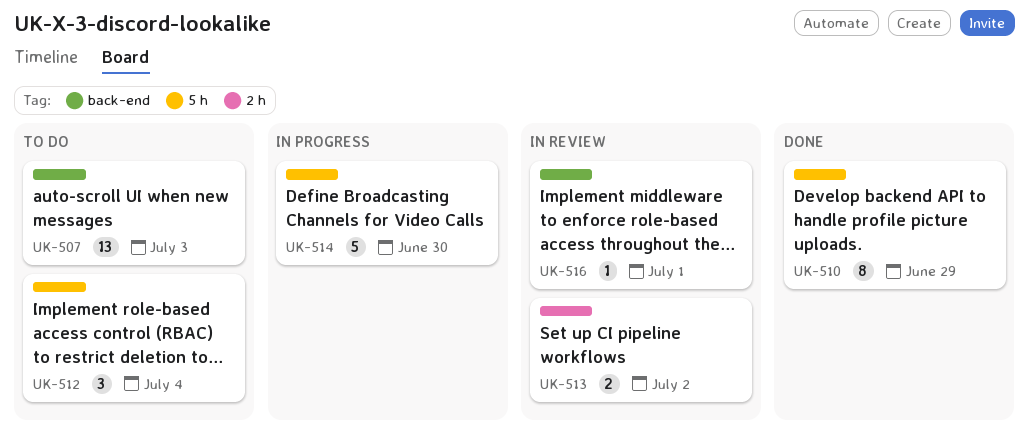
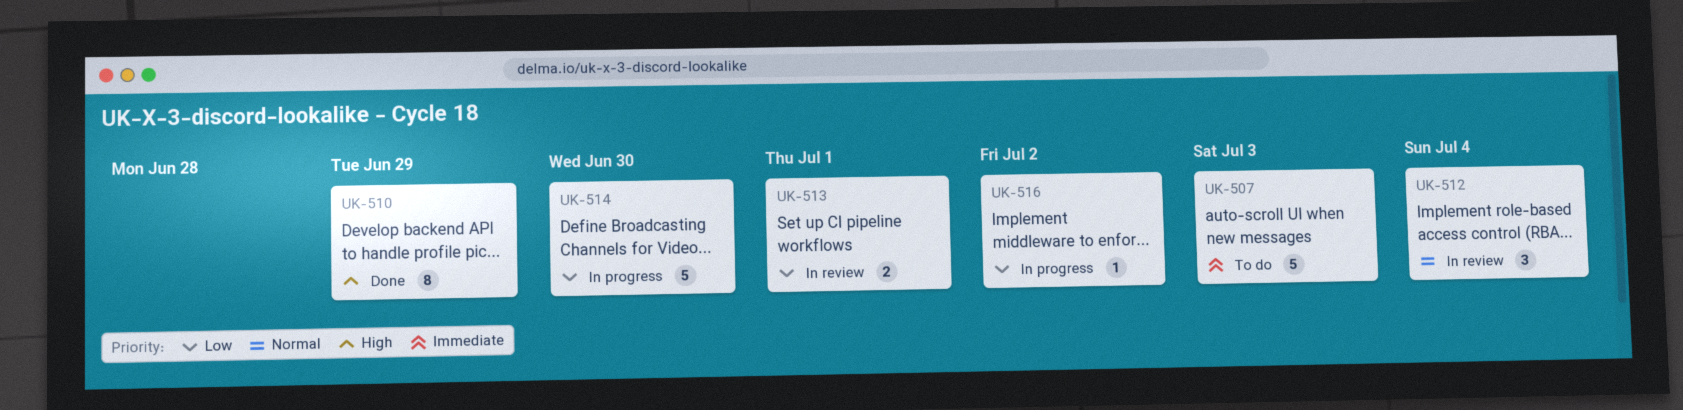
UK-507, estimate: 13 -> 5
UK-512, status: To do -> In review
UK-513, due: Jul 2 -> Jul 1
UK-516, status: In review -> In progress
UK-516, due: Jul 1 -> Jul 2

